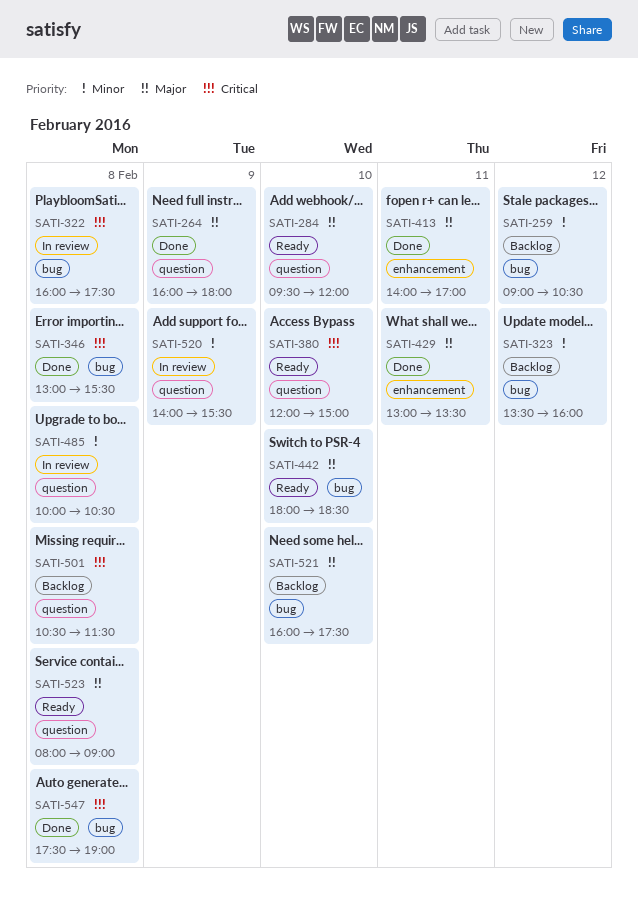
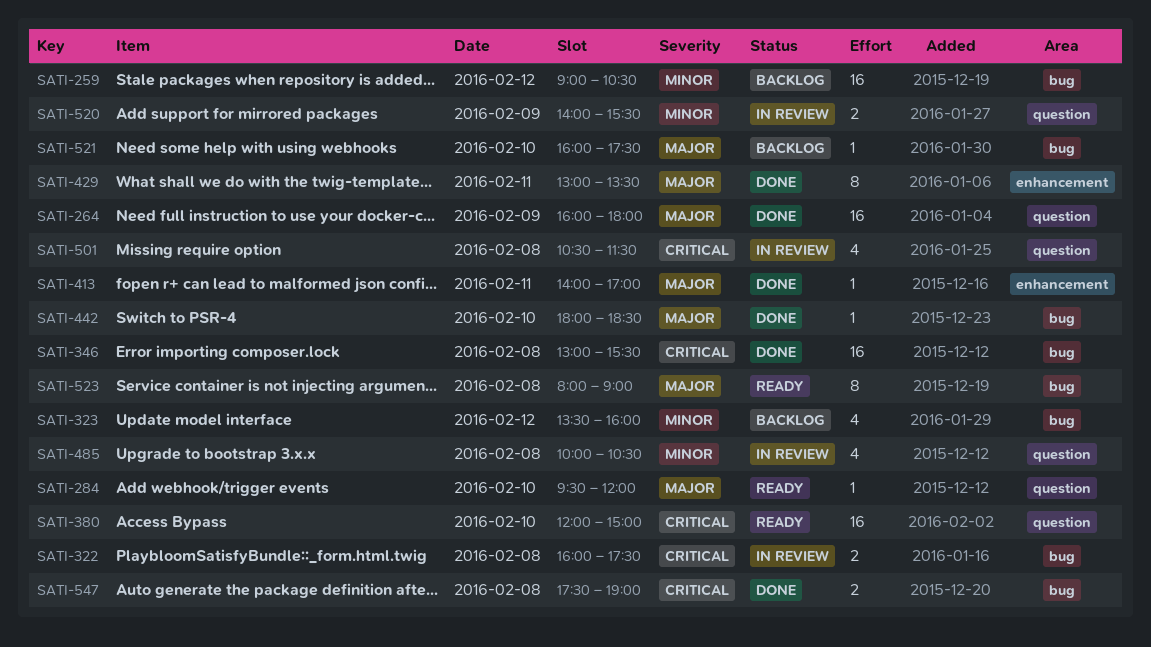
SATI-442, status: Ready -> Done
SATI-501, status: Backlog -> In review
SATI-523, label: question -> bug

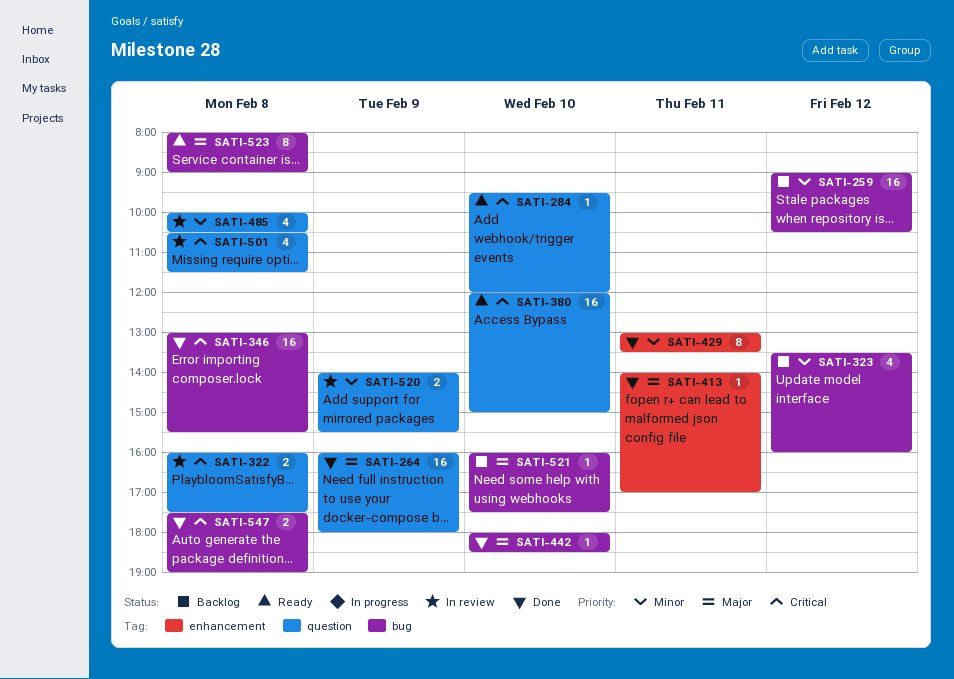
SATI-284, priority: Major -> Critical
SATI-322, label: bug -> question
SATI-429, priority: Major -> Minor

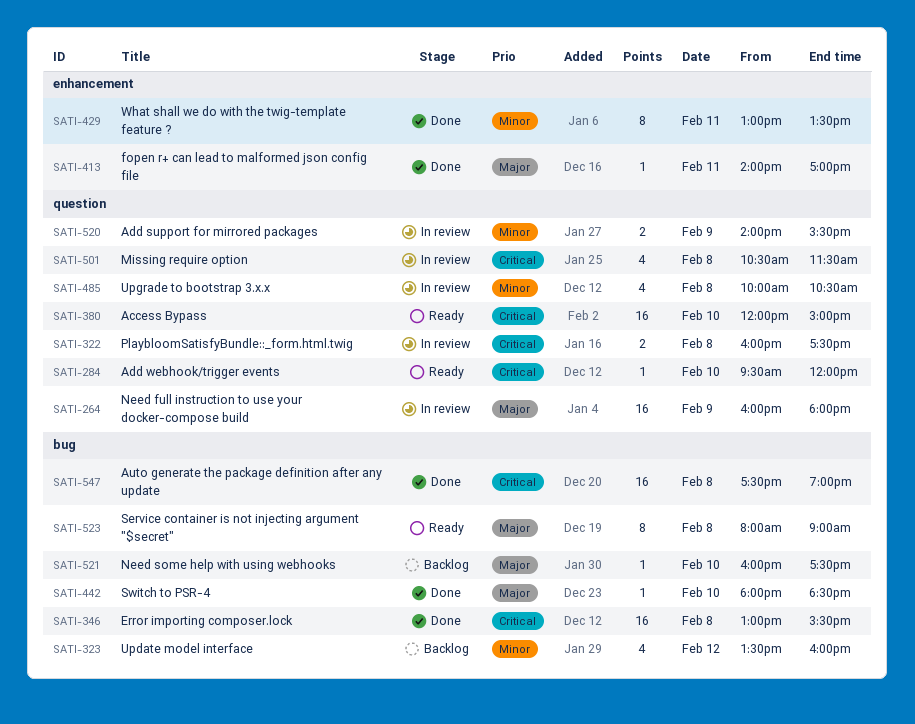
SATI-259: present -> none
SATI-264, status: Done -> In review
SATI-547, estimate: 2 -> 16

